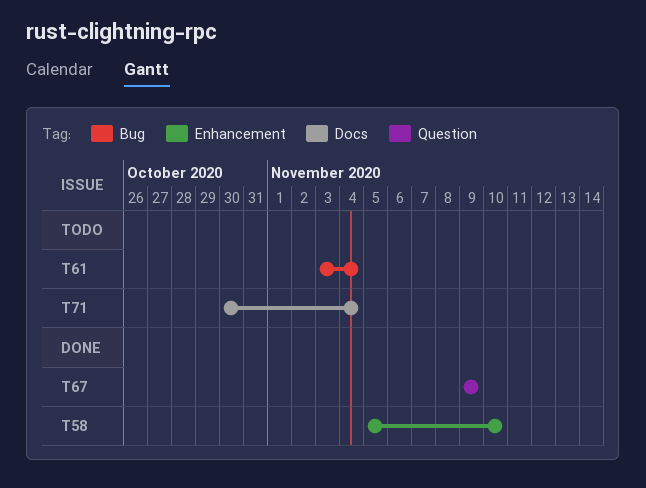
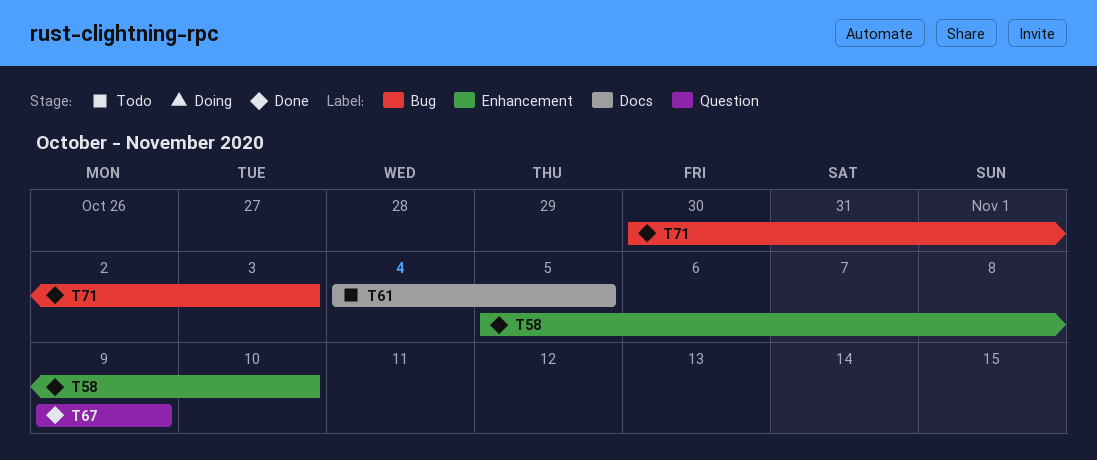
T61, label: Bug -> Docs
T61, start: Nov 3 -> Nov 4
T61, due: Nov 4 -> Nov 5
T71, status: Todo -> Done
T71, label: Docs -> Bug
T71, due: Nov 4 -> Nov 3

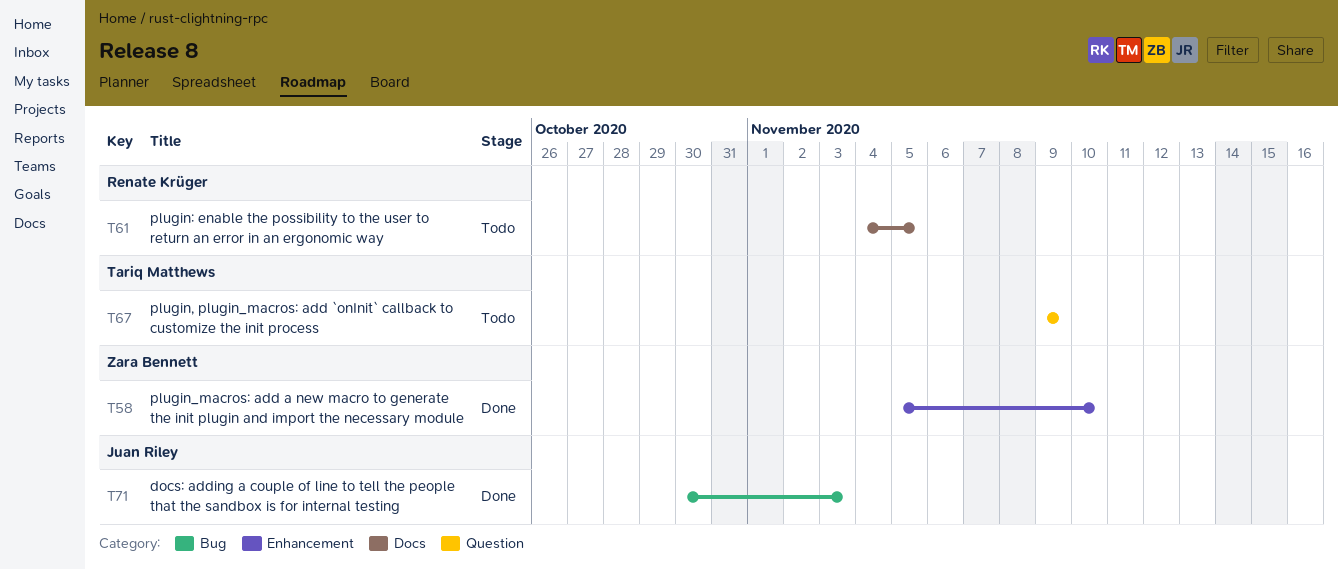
T67, status: Done -> Todo

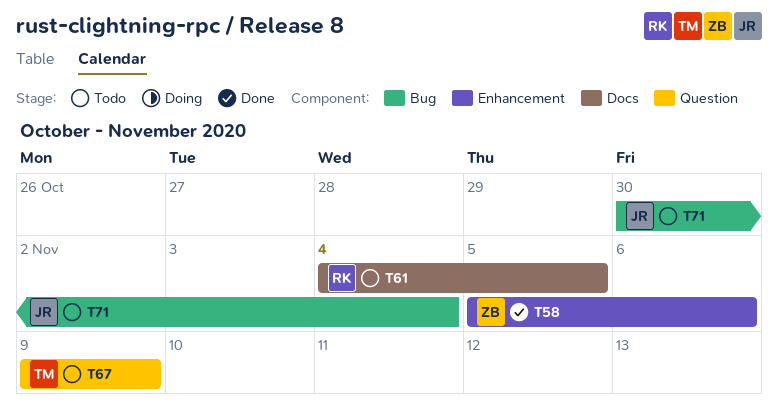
T58, due: Nov 10 -> Nov 6
T71, status: Done -> Todo
T71, due: Nov 3 -> Nov 4

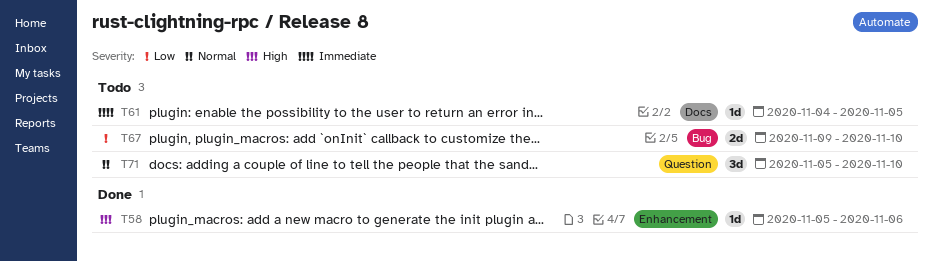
T67, label: Question -> Bug
T67, due: Nov 9 -> Nov 10
T71, label: Bug -> Question
T71, start: Oct 30 -> Nov 5
T71, due: Nov 4 -> Nov 10

